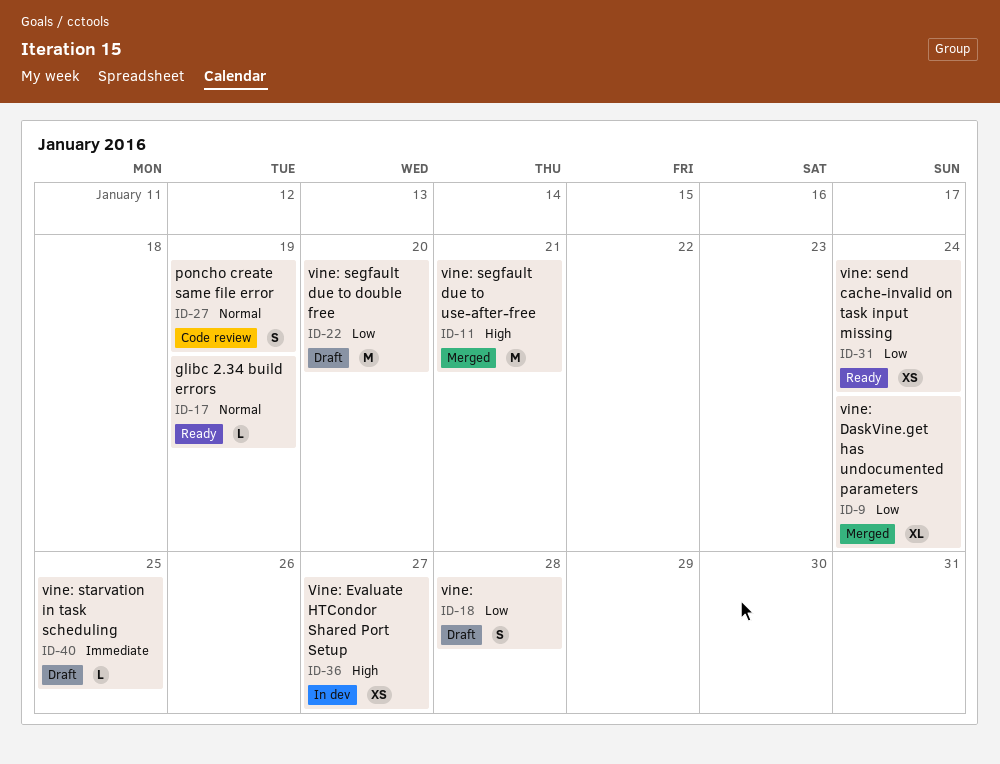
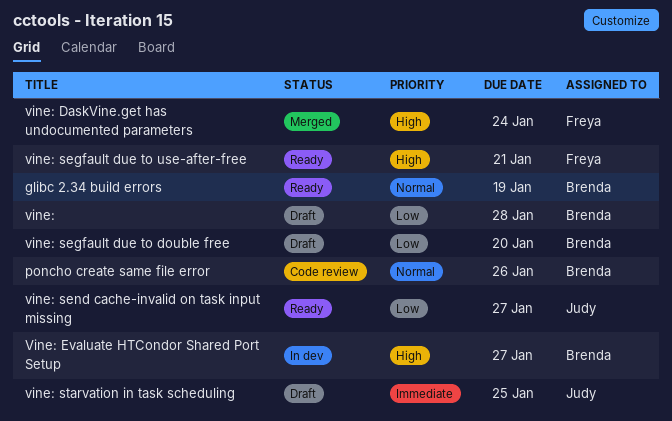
poncho create same file error, due: Jan 19 -> Jan 26
vine: DaskVine.get has undocumented parameters, priority: Low -> High
vine: segfault due to use-after-free, status: Merged -> Ready
vine: send cache-invalid on task input missing, due: Jan 24 -> Jan 27

